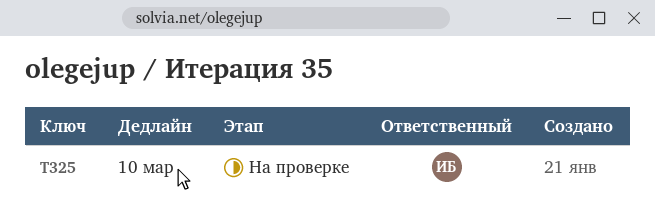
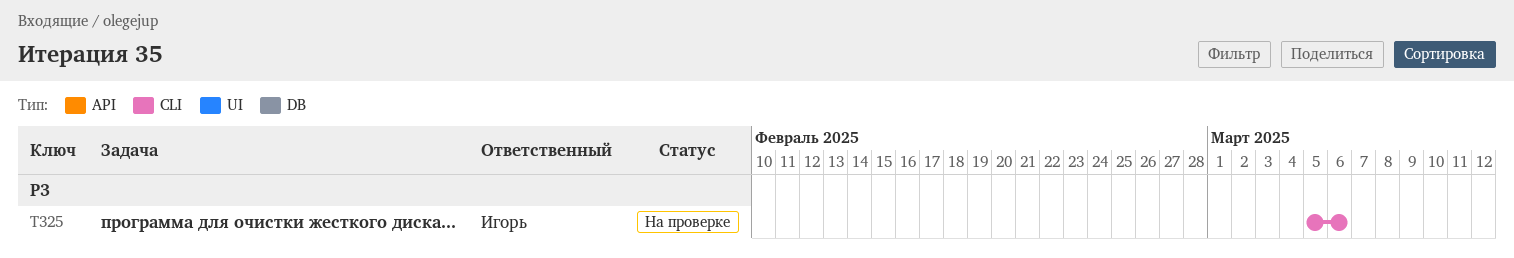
T325, due: Mar 10 -> Mar 6

